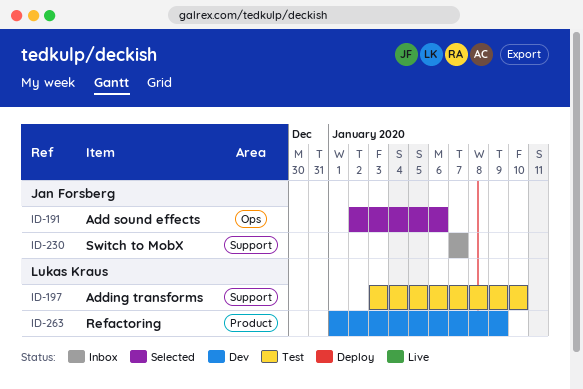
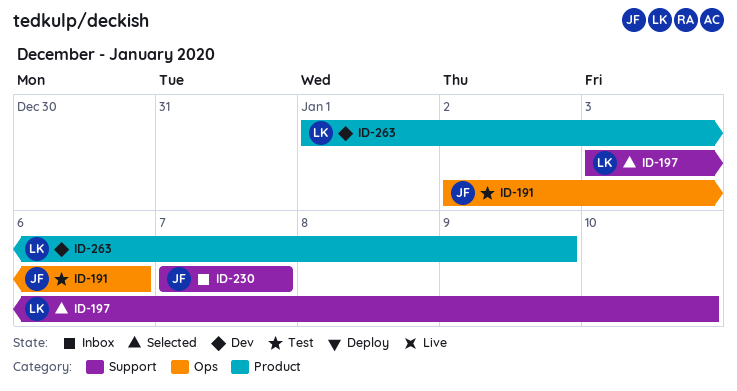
ID-191, status: Selected -> Test
ID-197, status: Test -> Selected

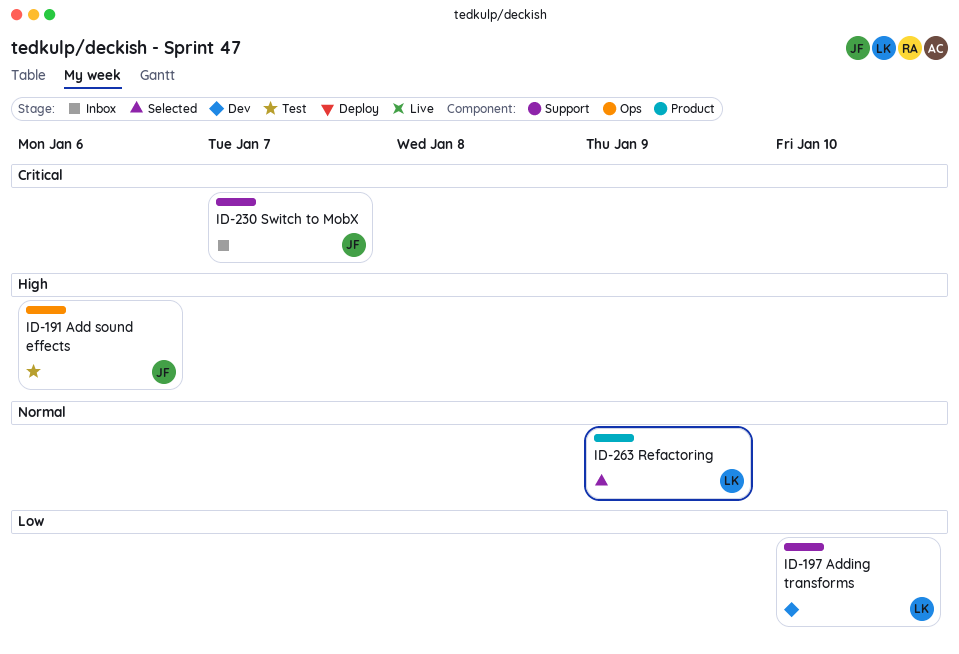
ID-197, status: Selected -> Dev
ID-263, status: Dev -> Selected

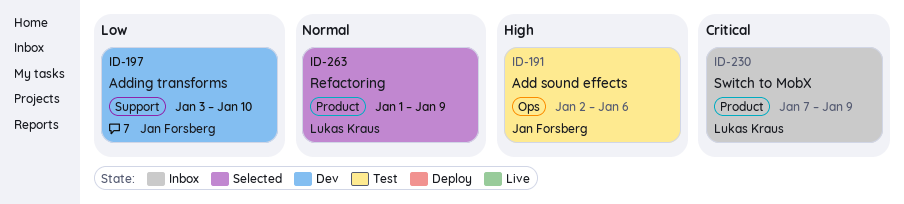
ID-197, owner: Lukas Kraus -> Jan Forsberg
ID-230, owner: Jan Forsberg -> Lukas Kraus
ID-230, label: Support -> Product
ID-230, due: Jan 7 -> Jan 9

